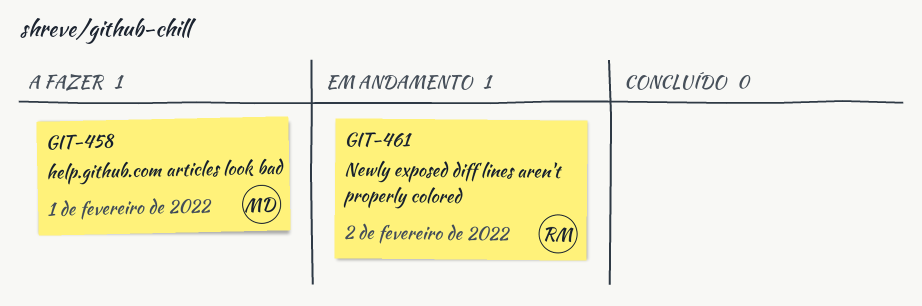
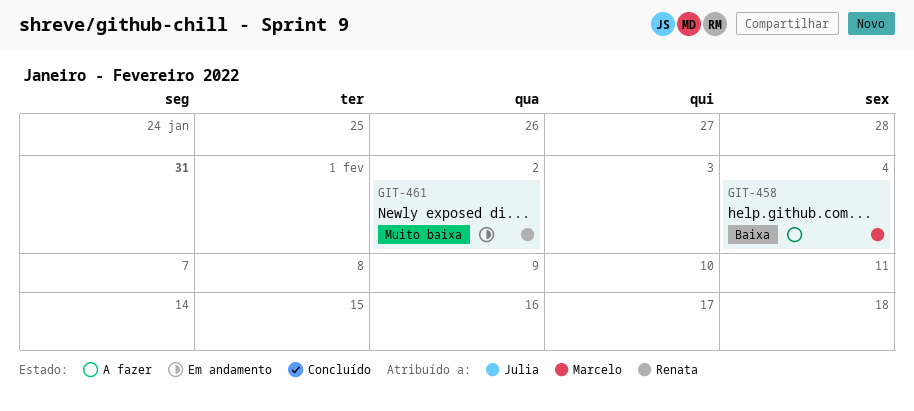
GIT-458, due: Feb 1 -> Feb 4

